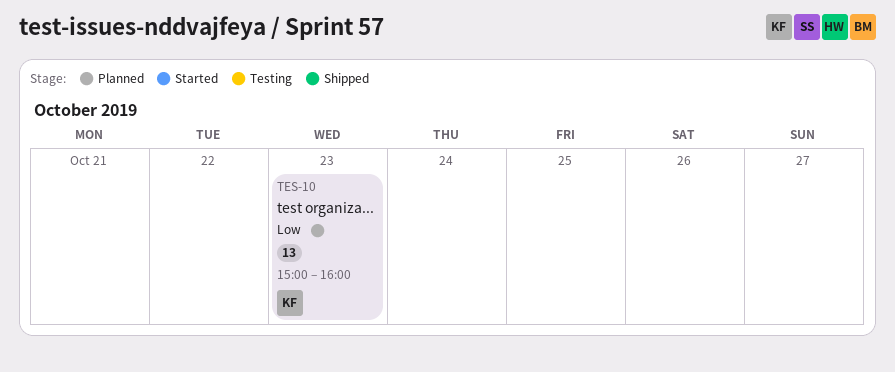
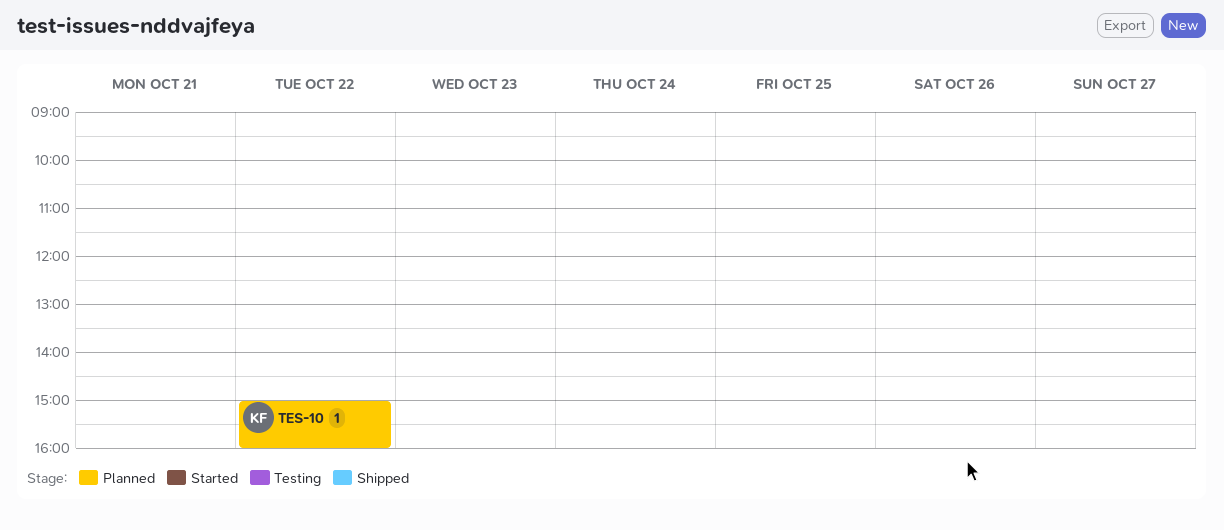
TES-10, estimate: 13 -> 1
TES-10, day: Oct 23 -> Oct 22

